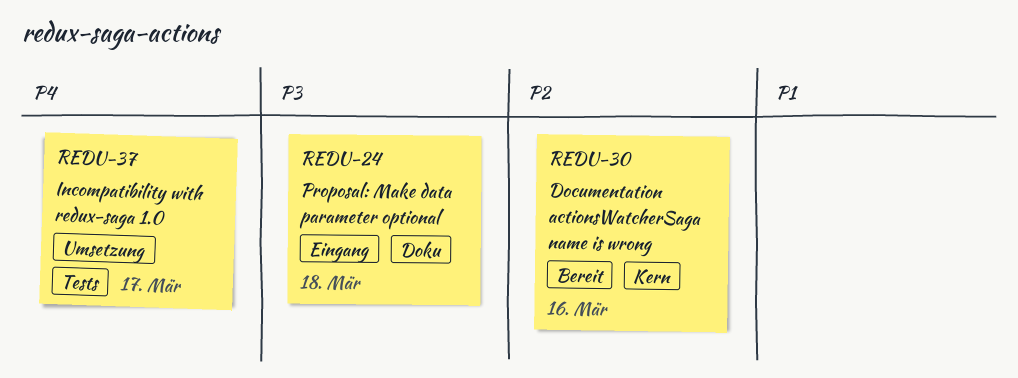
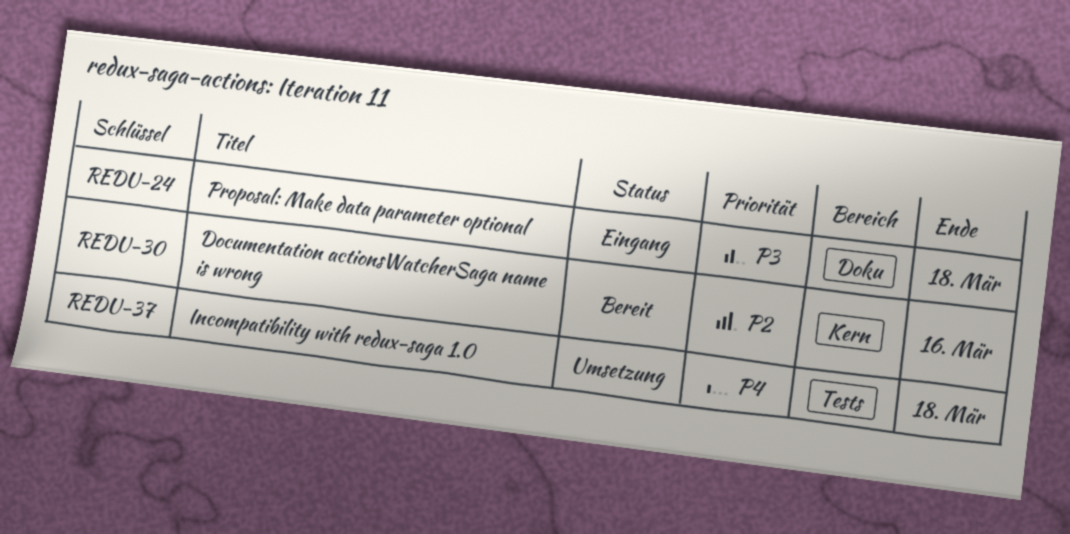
REDU-37, due: Mar 17 -> Mar 18

